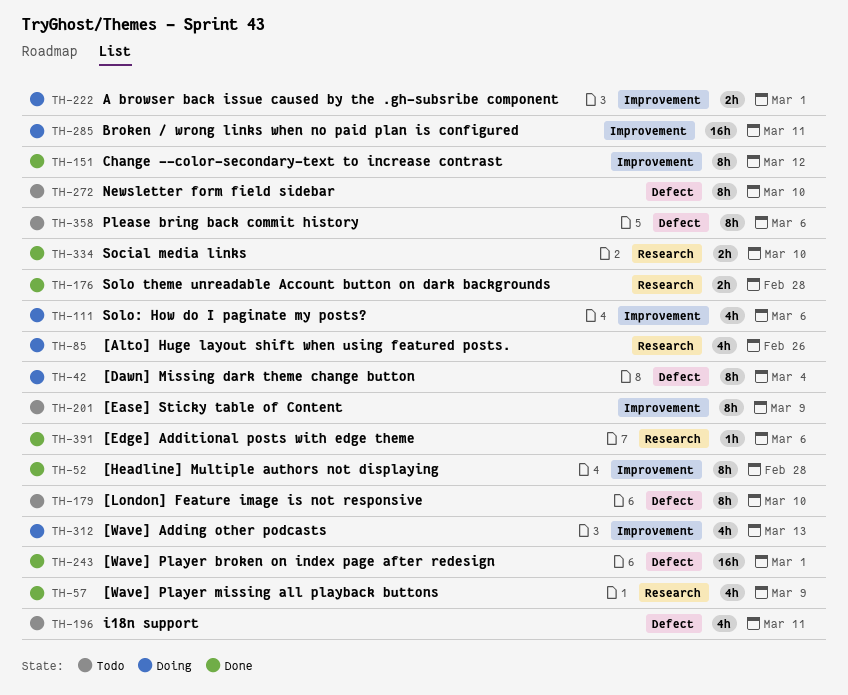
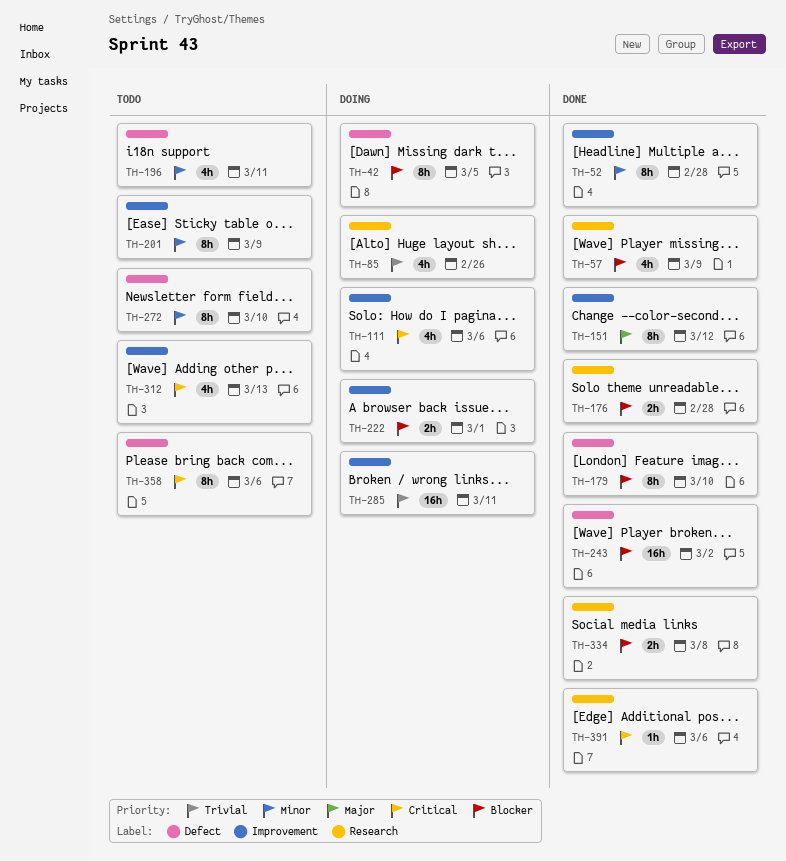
TH-42, due: Mar 4 -> Mar 5
TH-179, status: Todo -> Done
TH-243, due: Mar 1 -> Mar 2
TH-312, status: Doing -> Todo
TH-334, due: Mar 10 -> Mar 8

